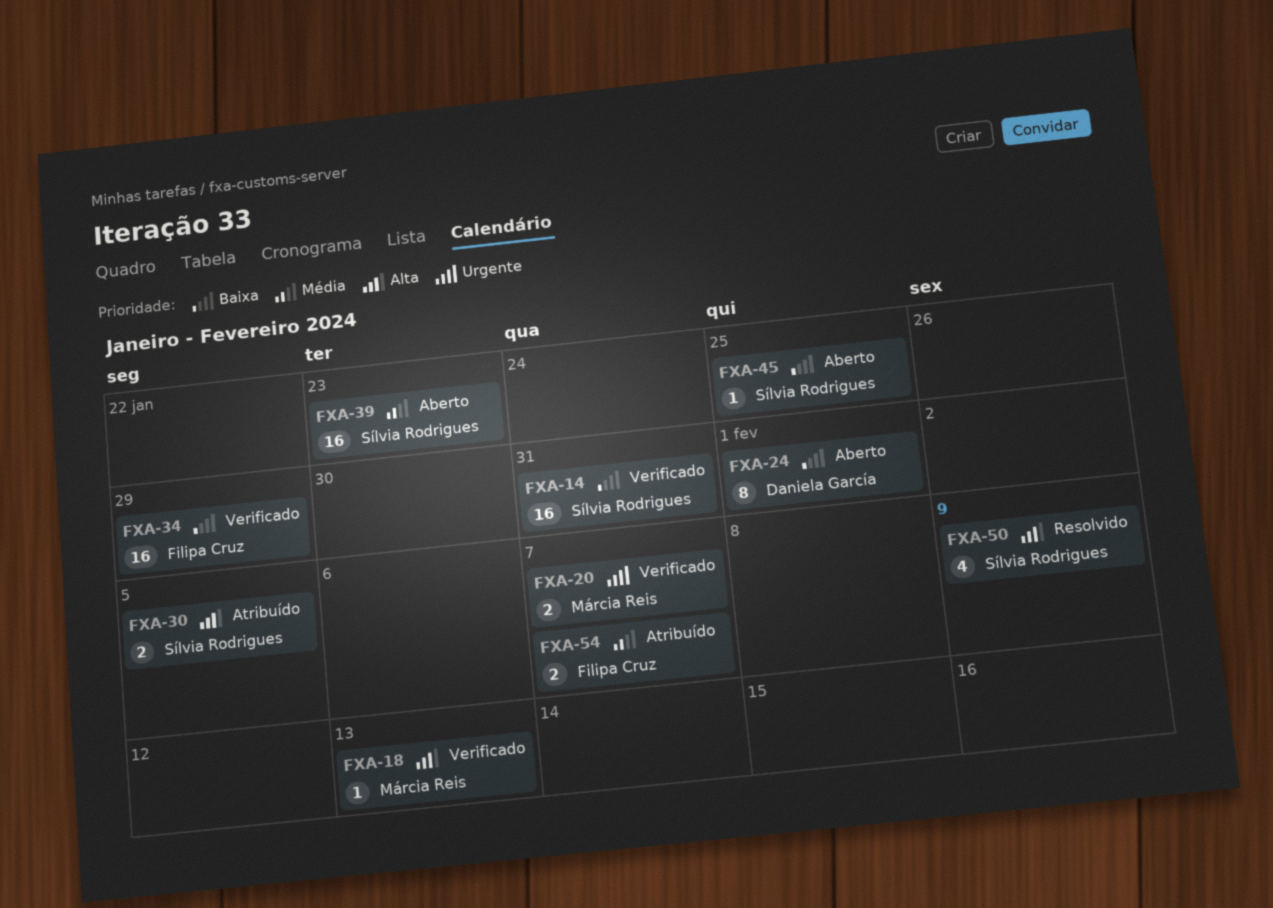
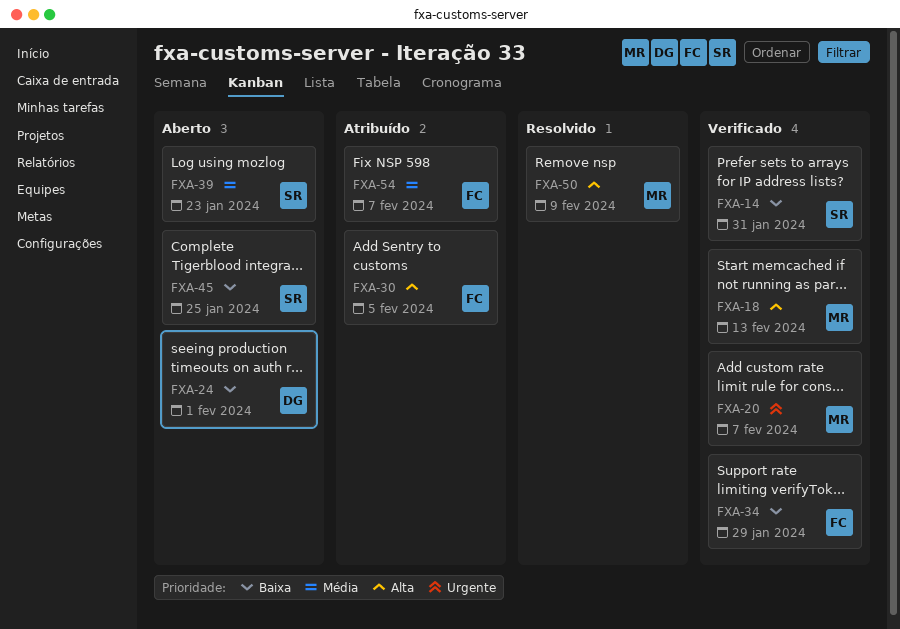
FXA-30, owner: Sílvia Rodrigues -> Filipa Cruz
FXA-50, owner: Sílvia Rodrigues -> Márcia Reis

